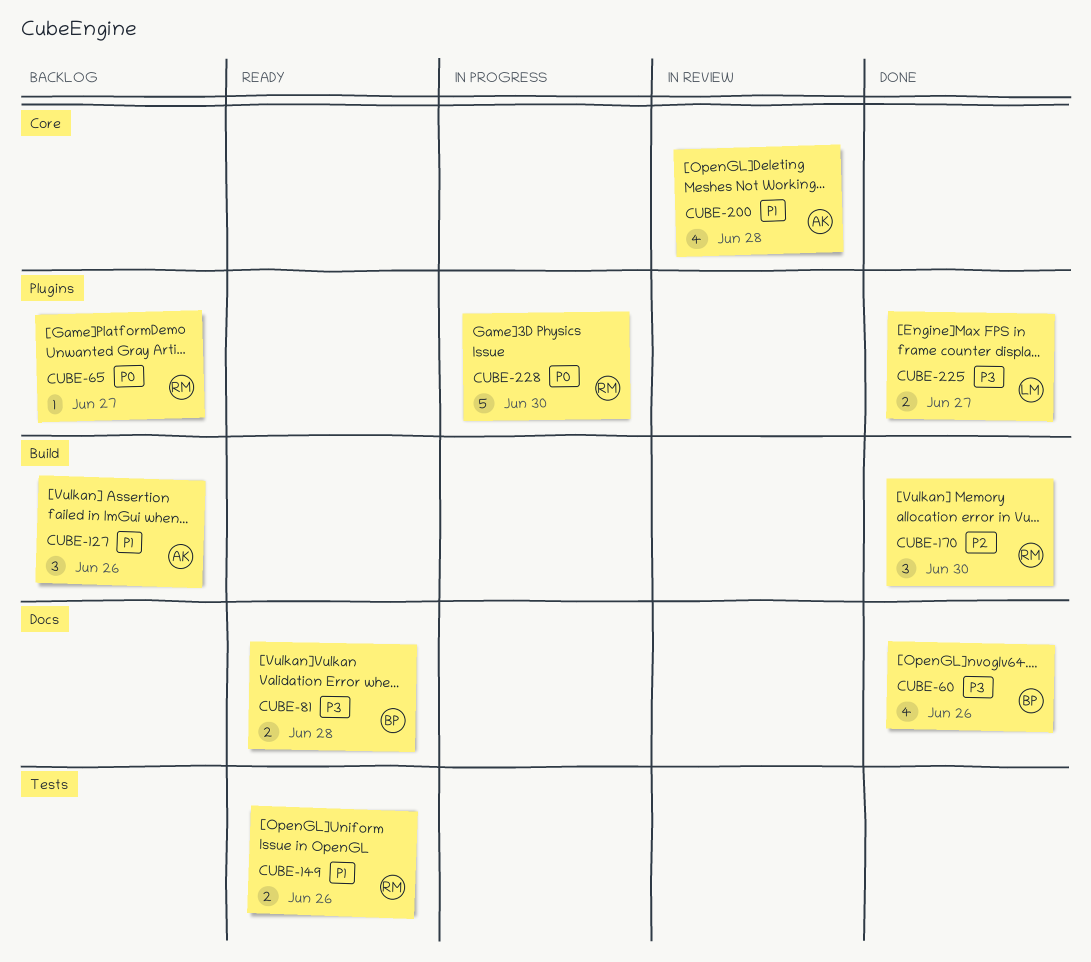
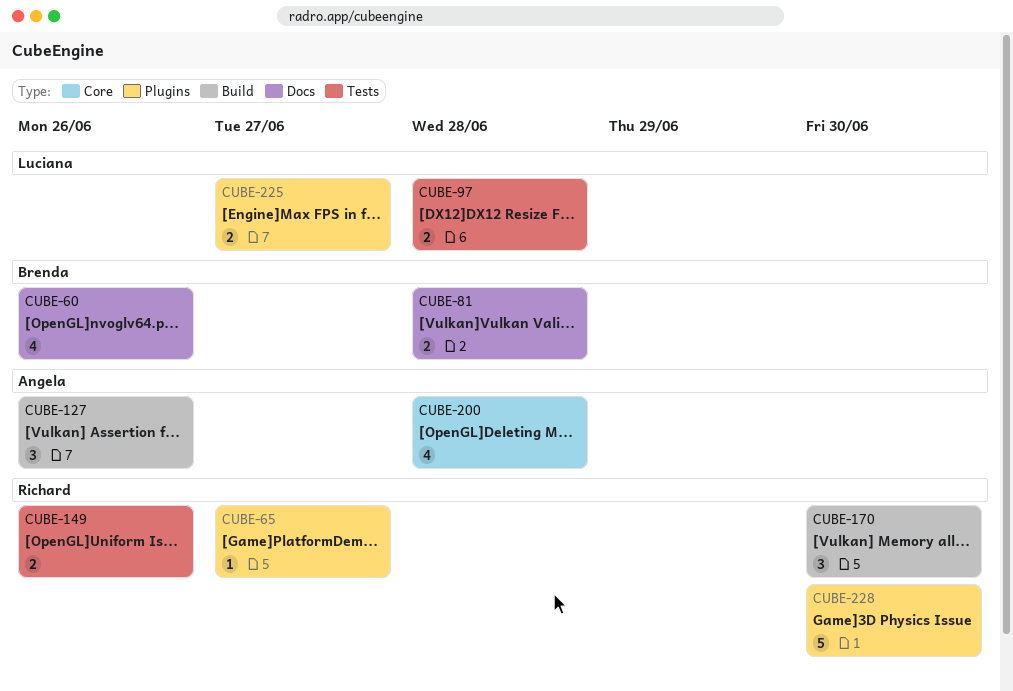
CUBE-97: none -> present

